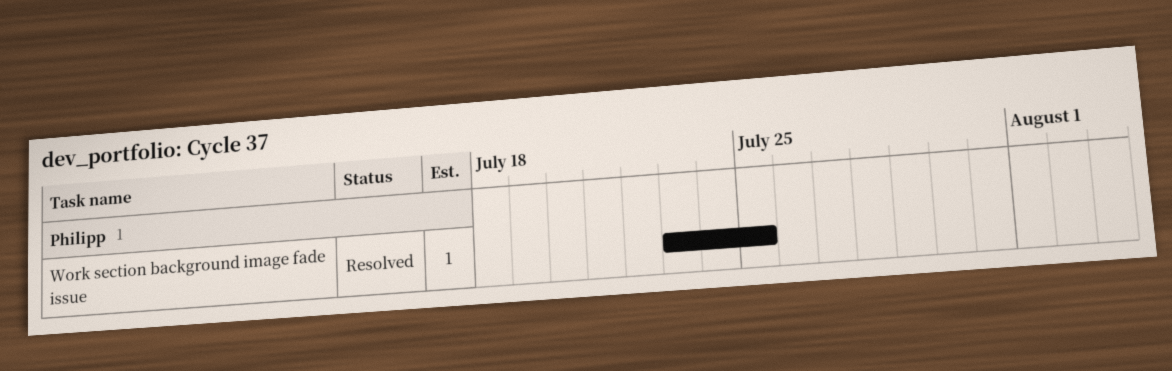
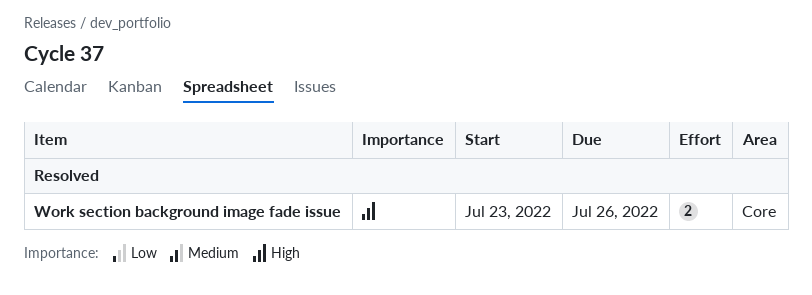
Work section background image fade issue, estimate: 1 -> 2
Work section background image fade issue, due: Jul 25 -> Jul 26

